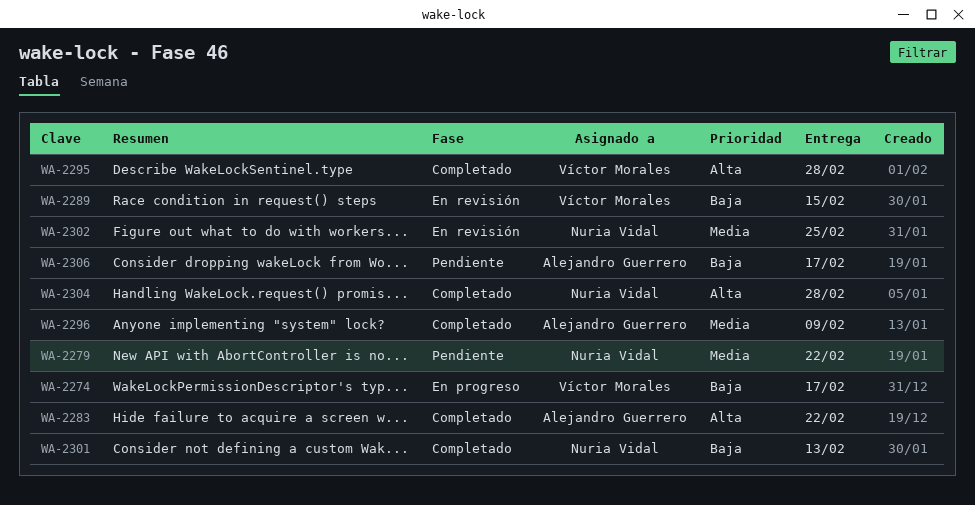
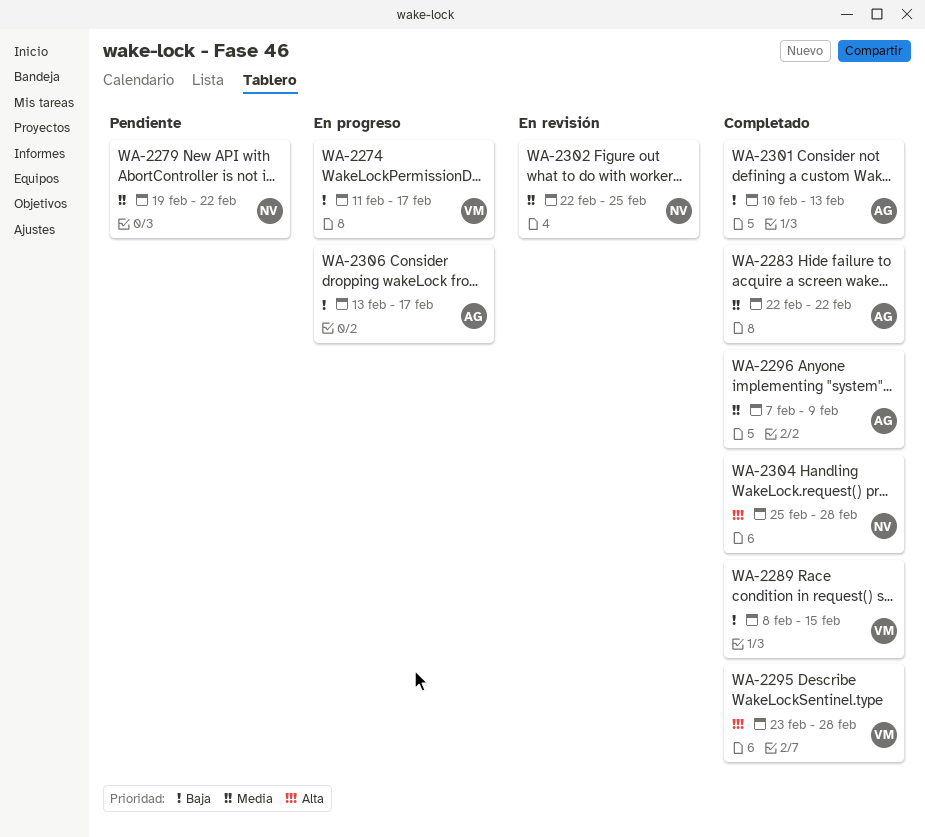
WA-2283, priority: Alta -> Media
WA-2289, status: En revisión -> Completado
WA-2301, owner: Nuria Vidal -> Alejandro Guerrero
WA-2306, status: Pendiente -> En progreso

